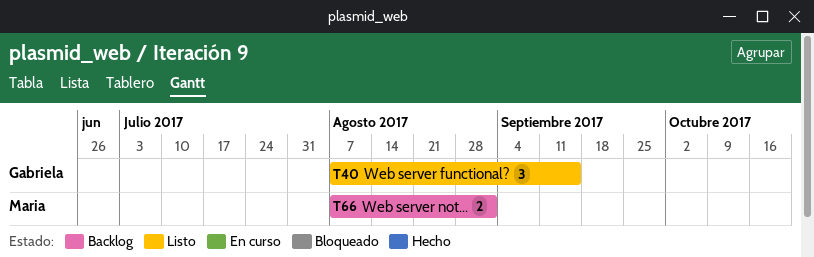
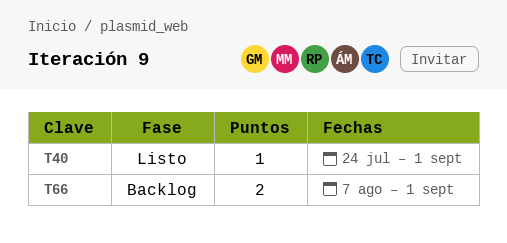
T40, estimate: 3 -> 1
T40, start: Aug 7 -> Jul 24
T40, due: Sep 15 -> Sep 1

